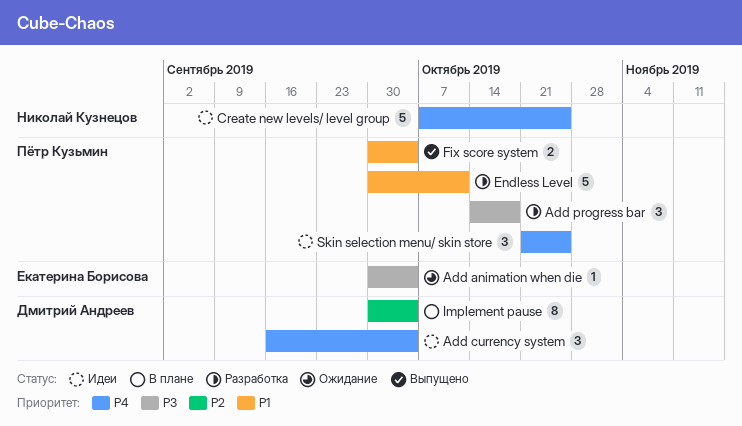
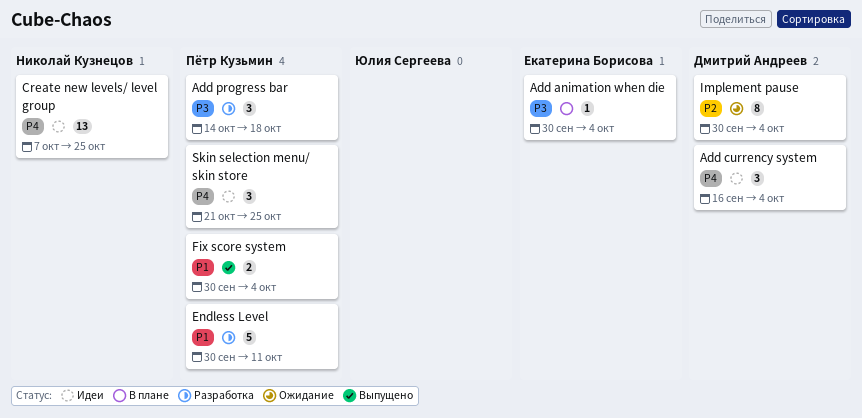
Add animation when die, status: Ожидание -> В плане
Create new levels/ level group, estimate: 5 -> 13
Implement pause, status: В плане -> Ожидание

